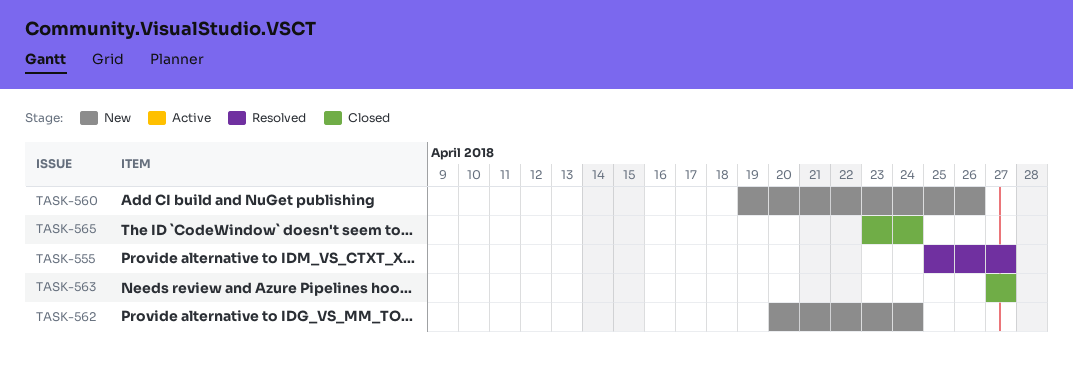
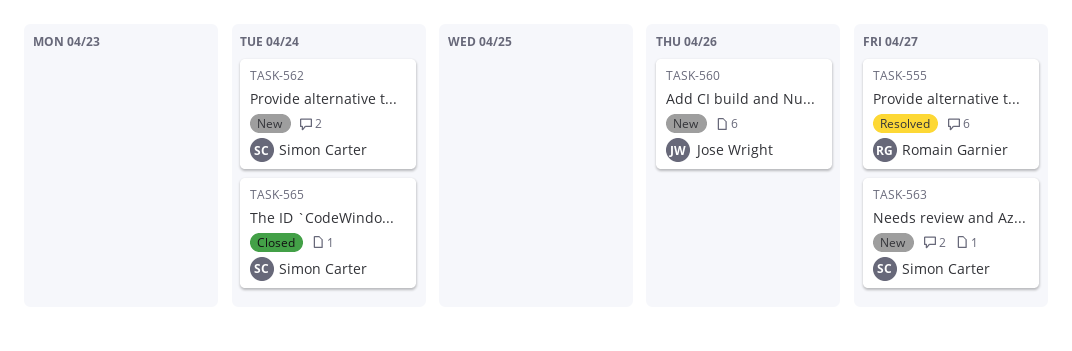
TASK-563, status: Closed -> New

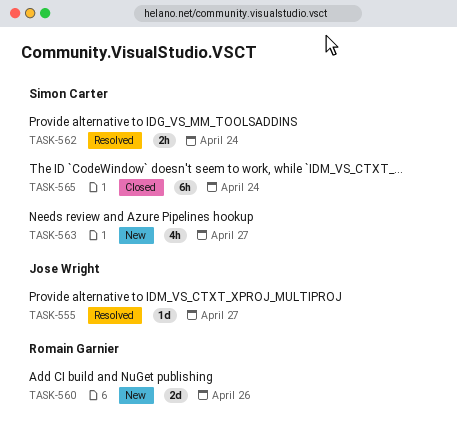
TASK-555, owner: Romain Garnier -> Jose Wright
TASK-560, owner: Jose Wright -> Romain Garnier
TASK-562, status: New -> Resolved

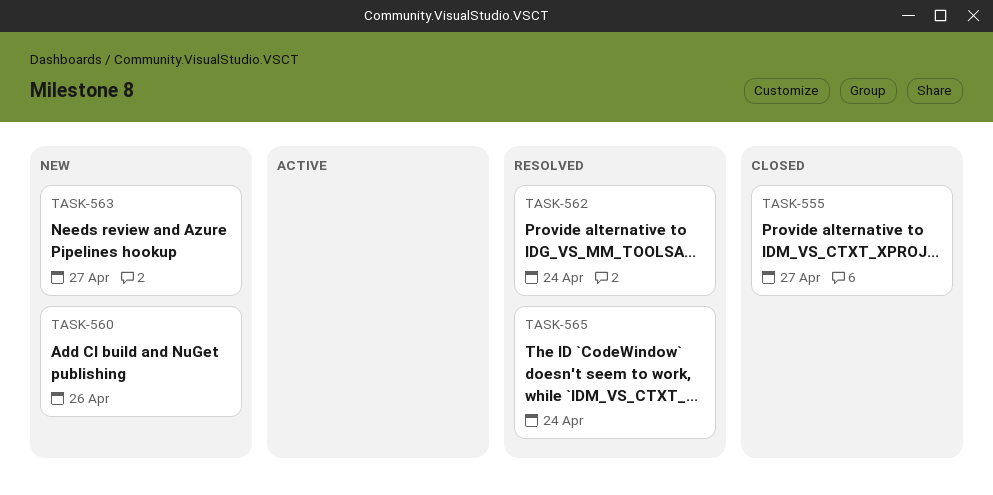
TASK-555, status: Resolved -> Closed
TASK-565, status: Closed -> Resolved

